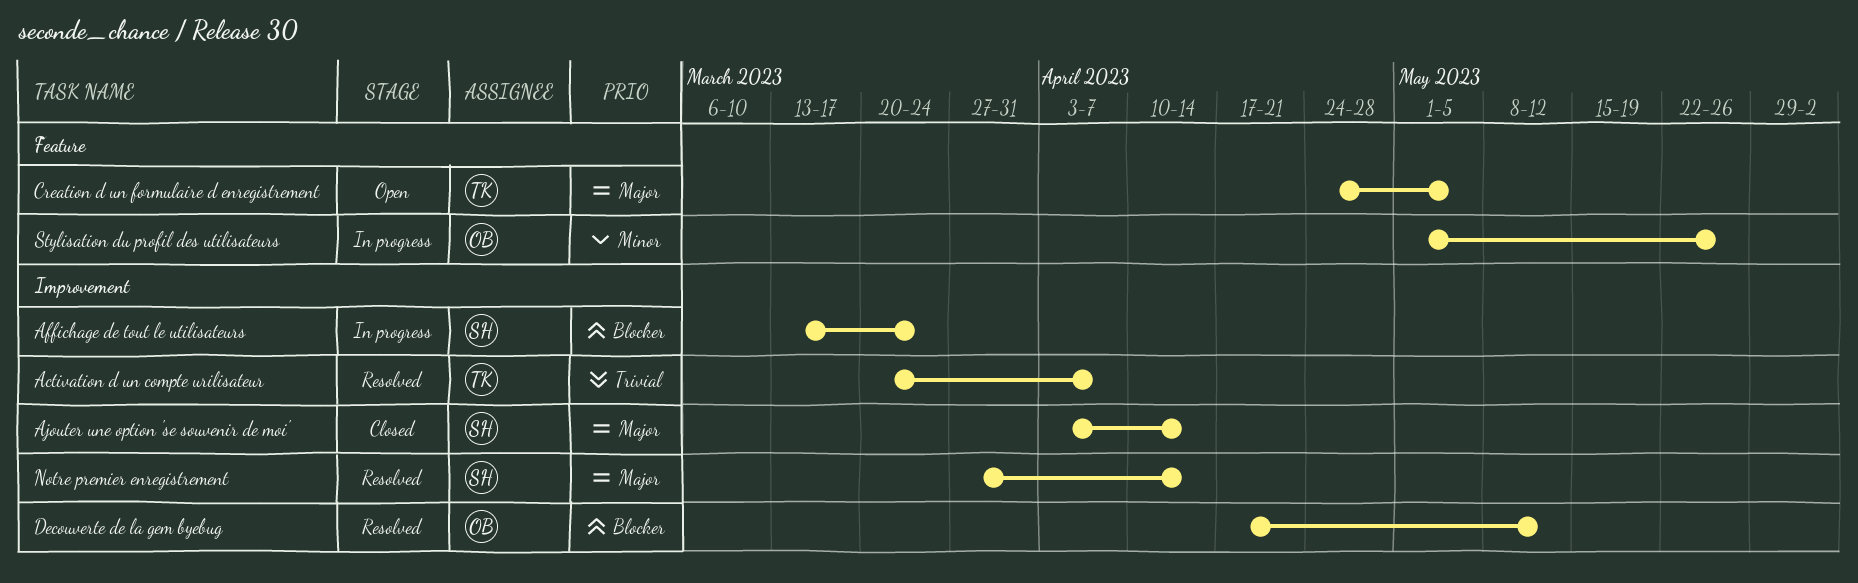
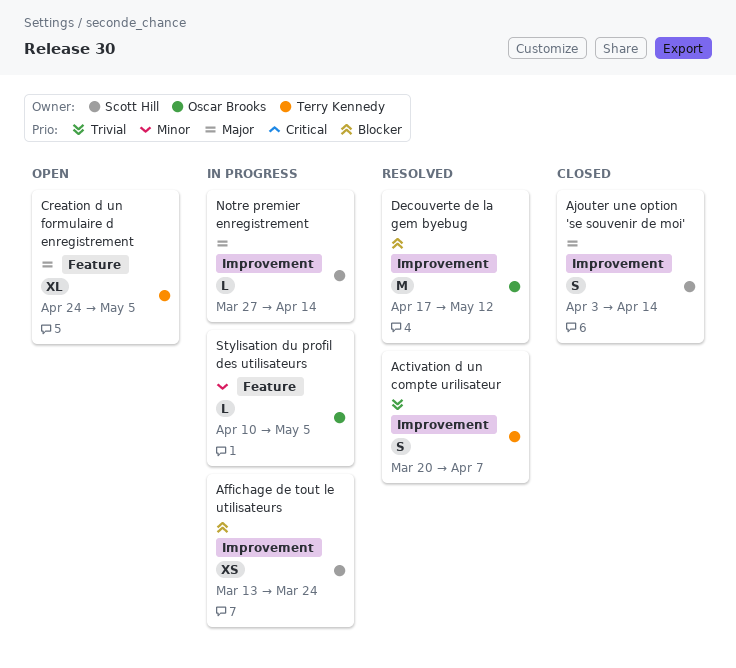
Notre premier enregistrement, status: Resolved -> In progress
Stylisation du profil des utilisateurs, start: May 1 -> Apr 10
Stylisation du profil des utilisateurs, due: May 26 -> May 5

